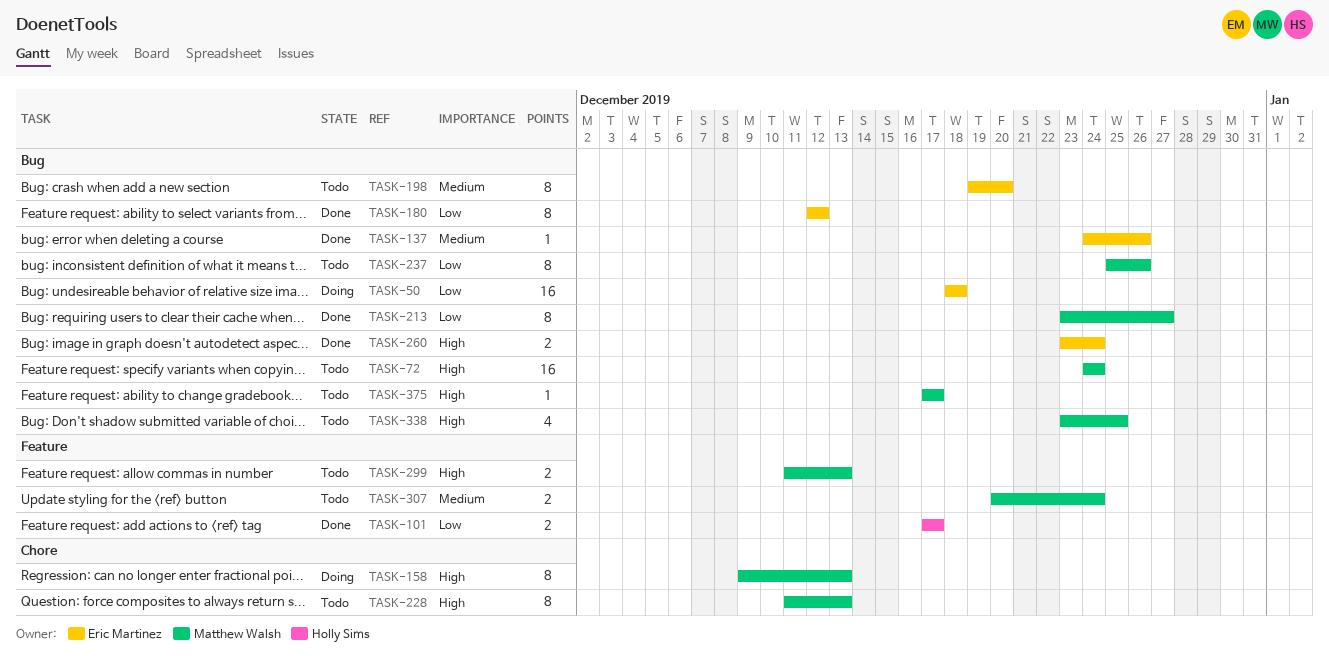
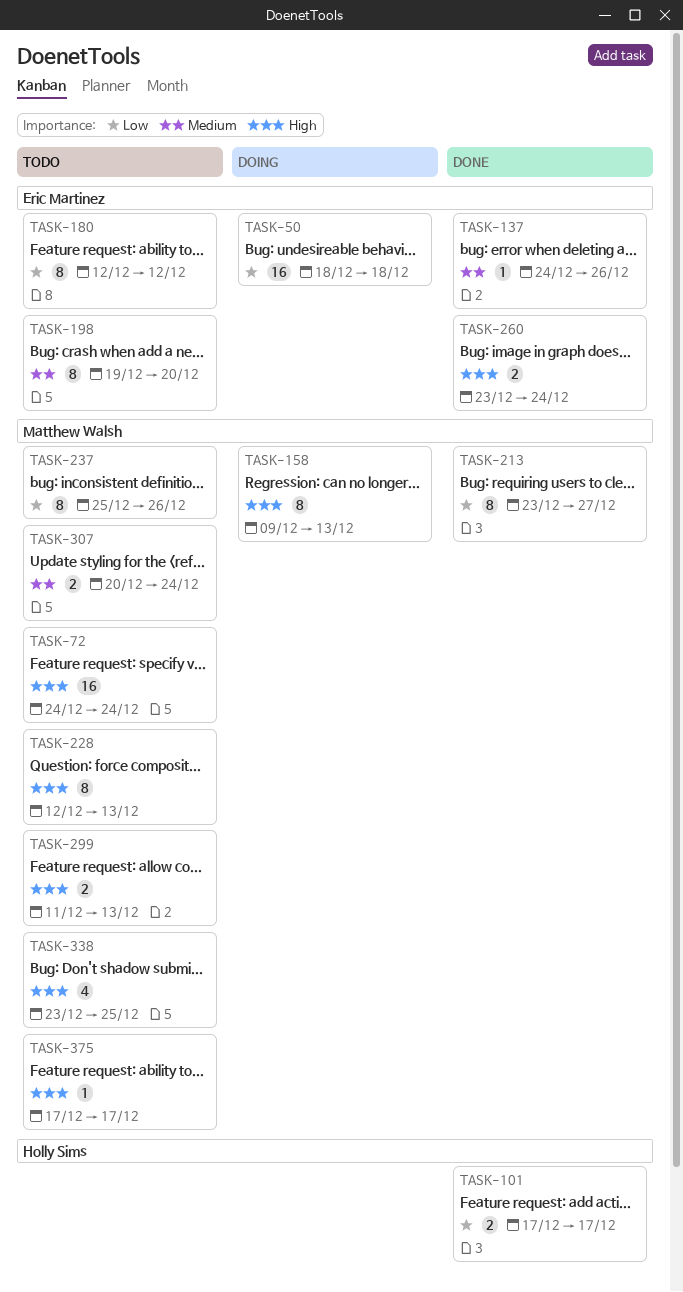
TASK-180, status: Done -> Todo
TASK-228, start: Dec 11 -> Dec 12

